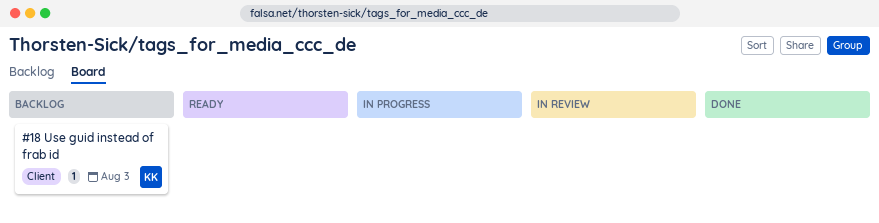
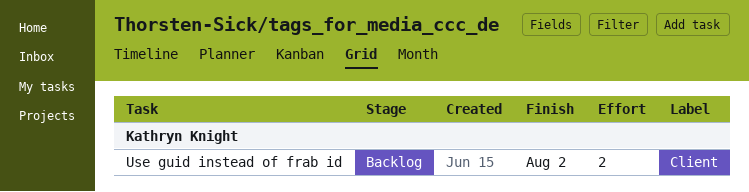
Use guid instead of frab id, estimate: 1 -> 2
Use guid instead of frab id, due: Aug 3 -> Aug 2

